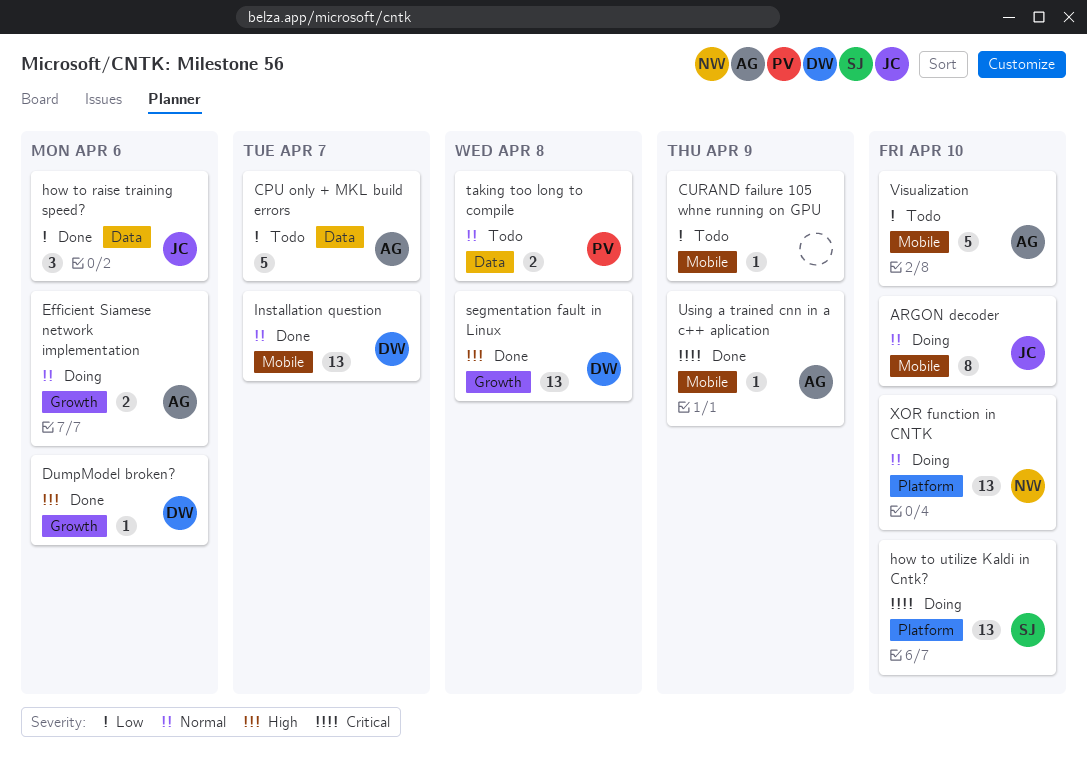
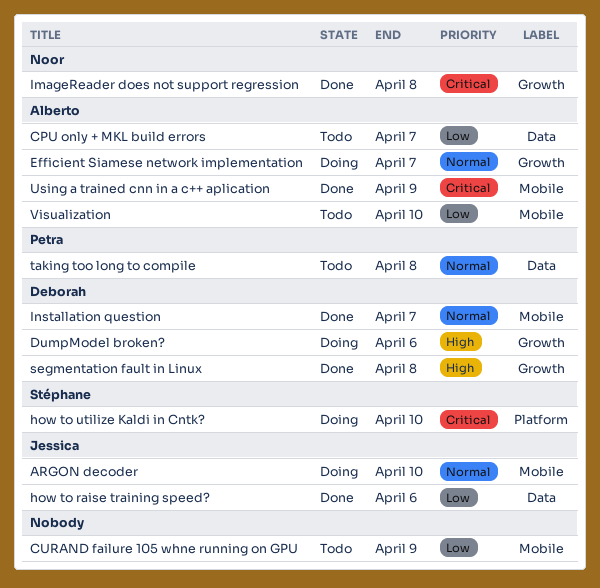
DumpModel broken?, status: Done -> Doing
Efficient Siamese network implementation, due: Apr 6 -> Apr 7
ImageReader does not support regression: none -> present
XOR function in CNTK: present -> none

